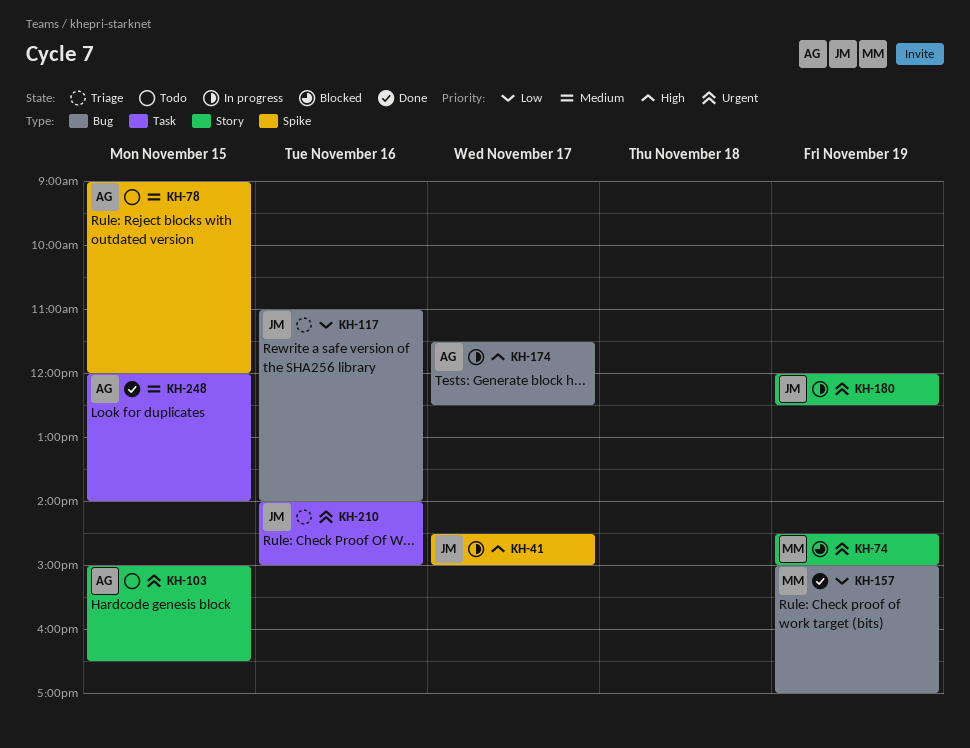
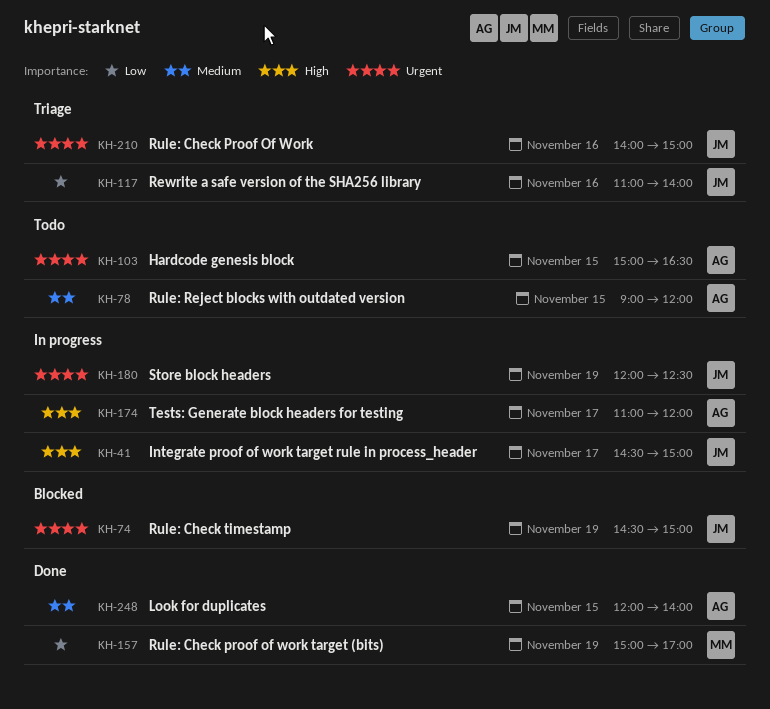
KH-74, owner: MM -> JM
KH-174, begins: 11:30 -> 11:00
KH-174, ends: 12:30 -> 12:00

